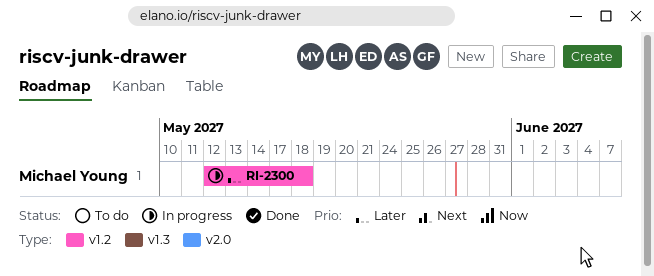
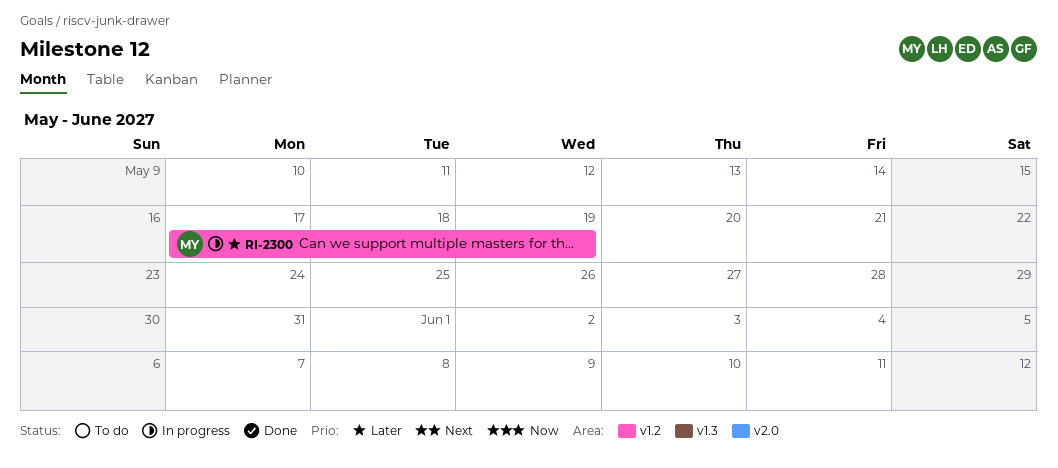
RI-2300, start: May 12 -> May 17
RI-2300, due: May 18 -> May 19

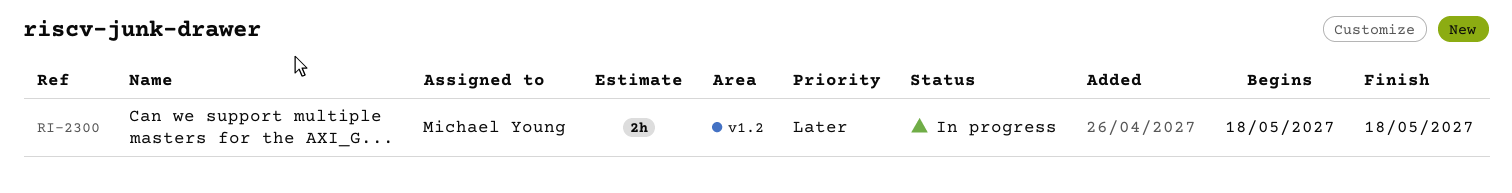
RI-2300, start: May 17 -> May 18
RI-2300, due: May 19 -> May 18

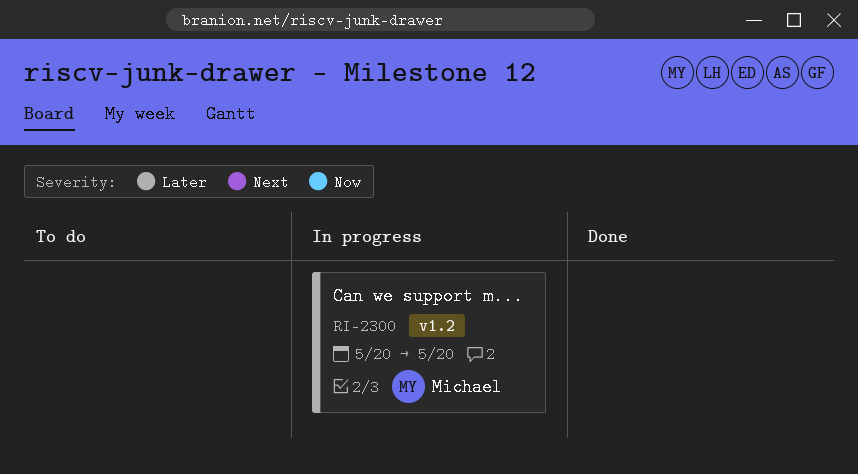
RI-2300, start: May 18 -> May 20
RI-2300, due: May 18 -> May 20

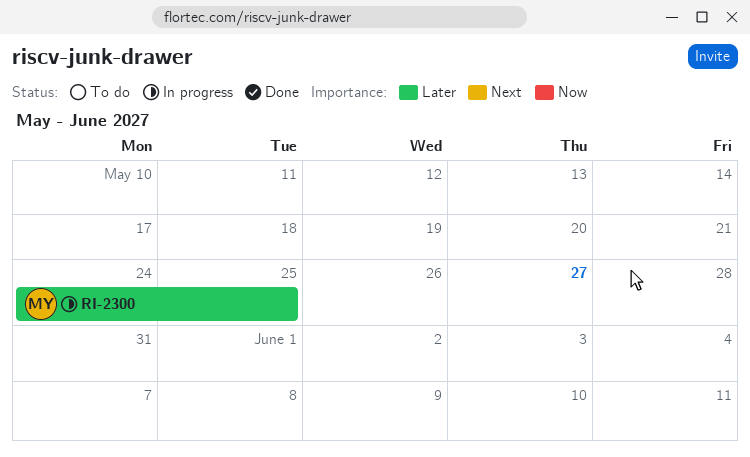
RI-2300, start: May 20 -> May 24
RI-2300, due: May 20 -> May 25

